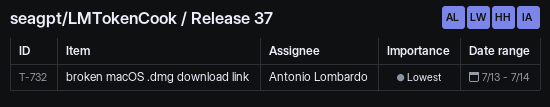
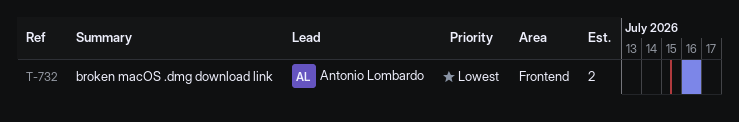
T-732, start: Jul 13 -> Jul 16
T-732, due: Jul 14 -> Jul 16

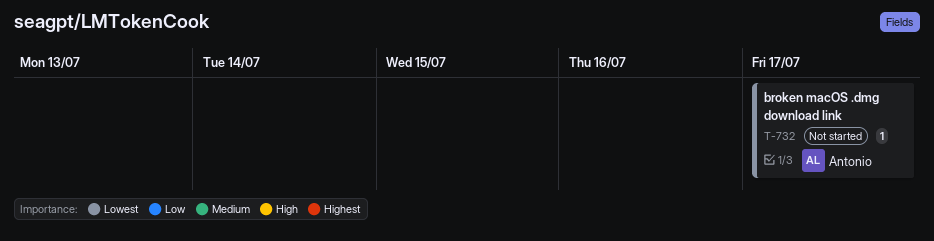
T-732, estimate: 2 -> 1
T-732, due: Jul 16 -> Jul 17

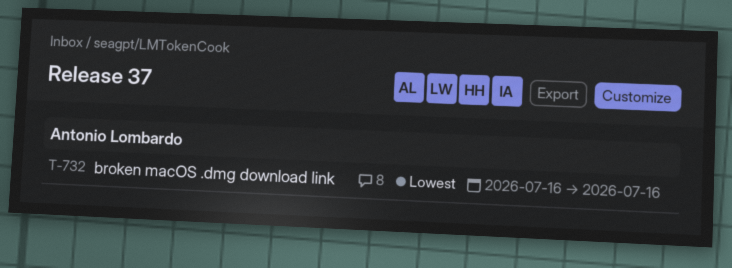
T-732, due: Jul 17 -> Jul 16

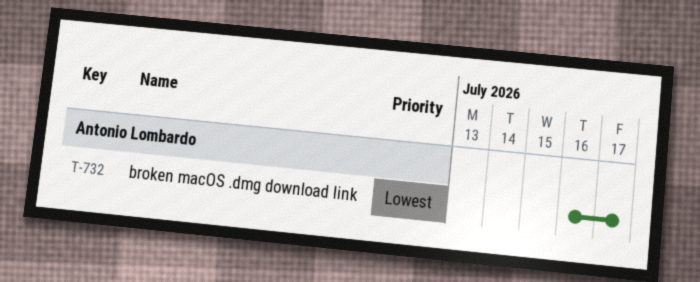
T-732, due: Jul 16 -> Jul 17

